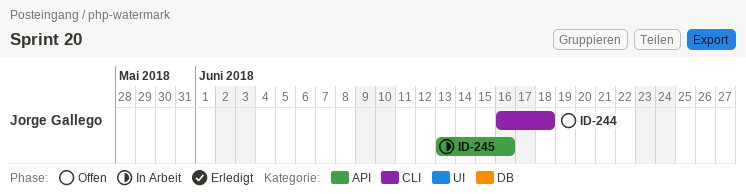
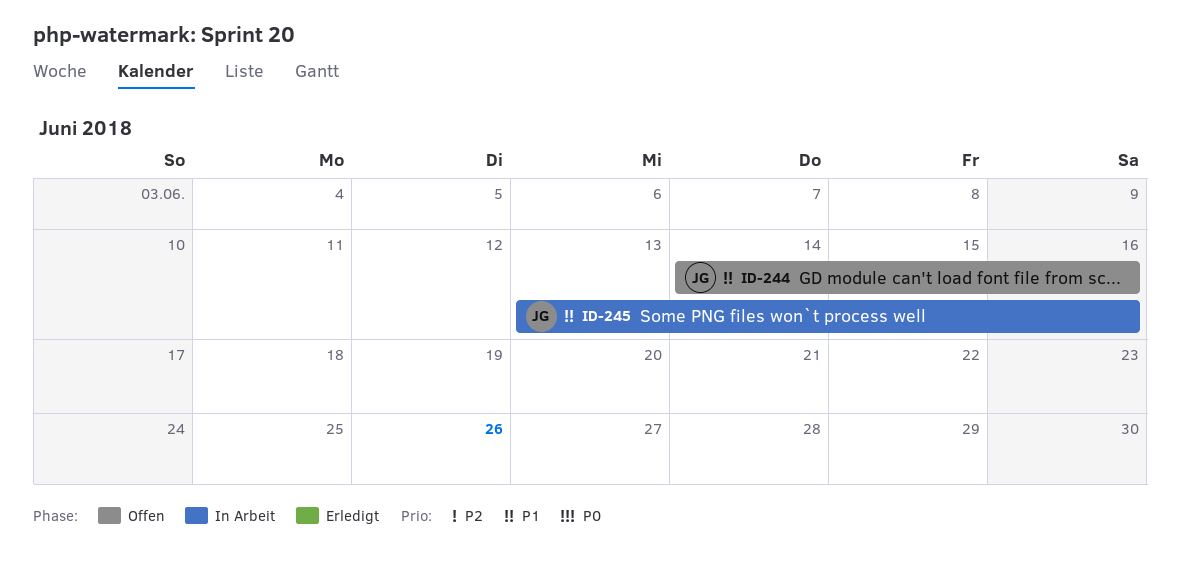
ID-244, start: Jun 16 -> Jun 14
ID-244, due: Jun 18 -> Jun 16

